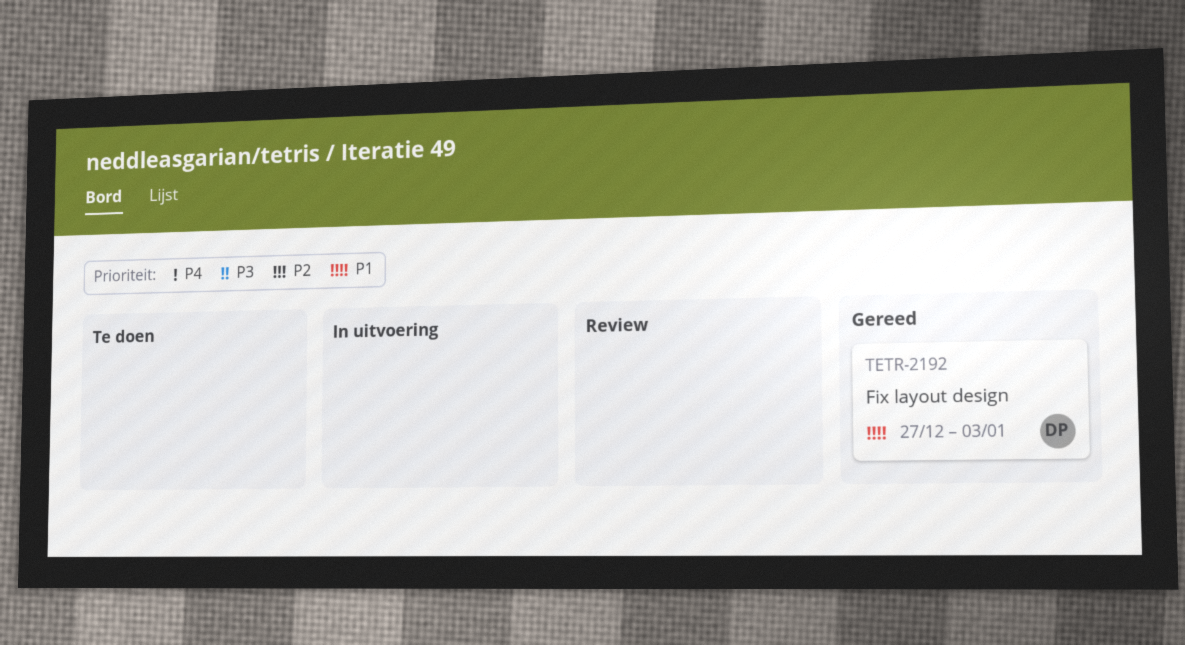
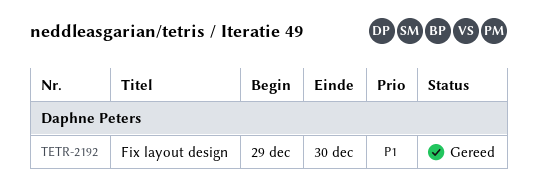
TETR-2192, start: Dec 27 -> Dec 29
TETR-2192, due: Jan 3 -> Dec 30

